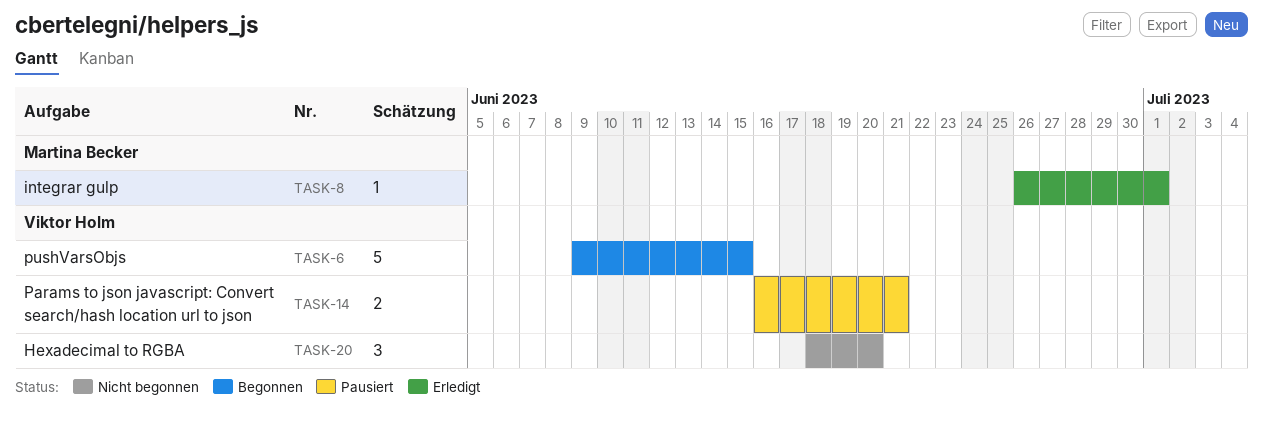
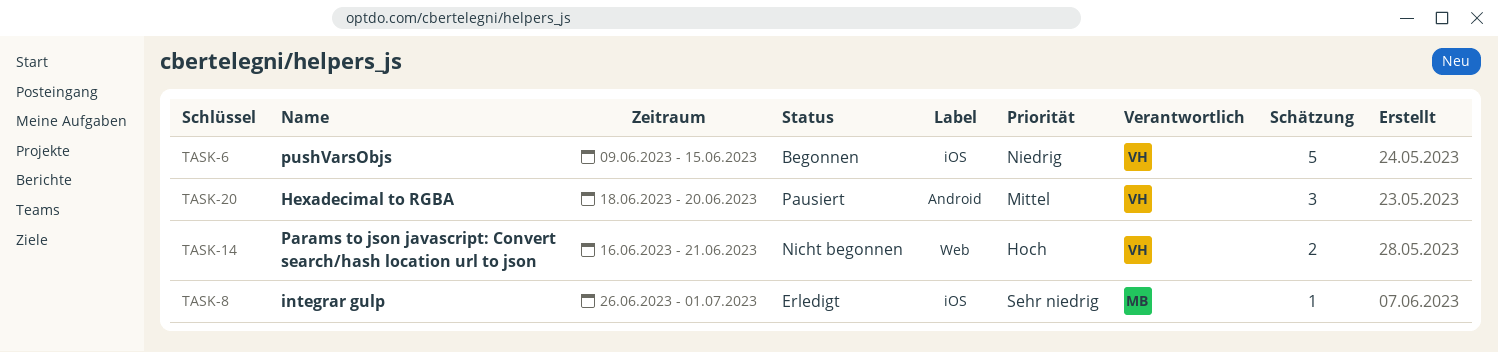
TASK-14, status: Pausiert -> Nicht begonnen
TASK-20, status: Nicht begonnen -> Pausiert

